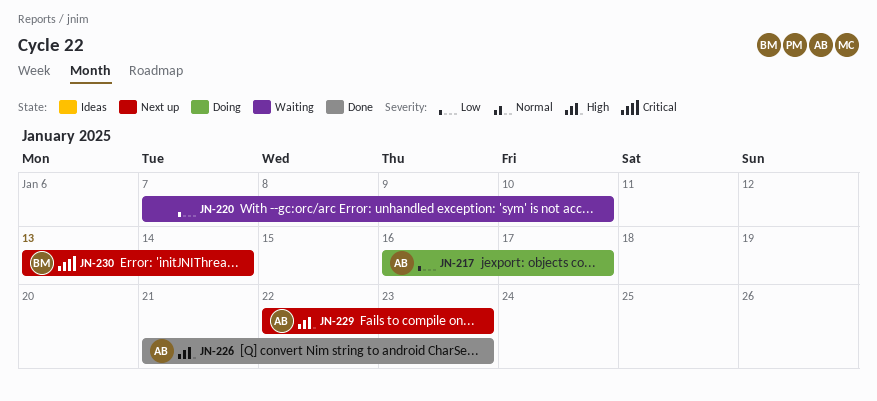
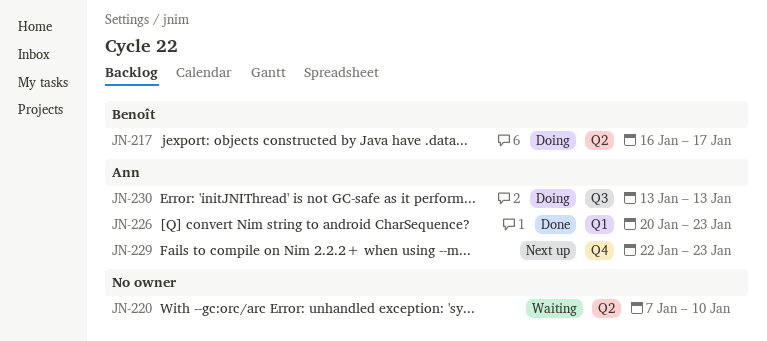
JN-217, owner: Ann -> Benoît
JN-226, start: Jan 21 -> Jan 20
JN-230, status: Next up -> Doing
JN-230, owner: Benoît -> Ann
JN-230, due: Jan 14 -> Jan 13

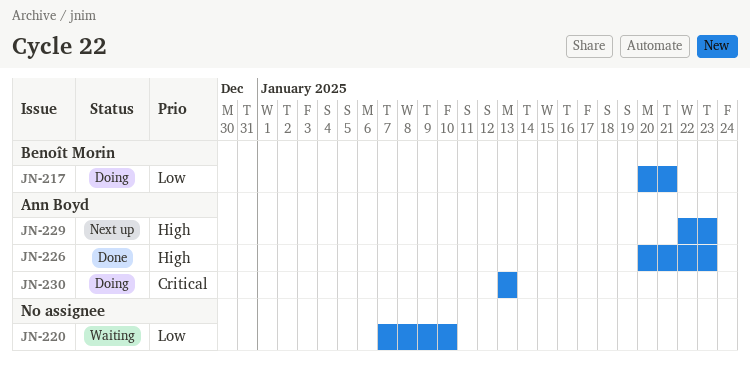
JN-217, start: Jan 16 -> Jan 20
JN-217, due: Jan 17 -> Jan 21

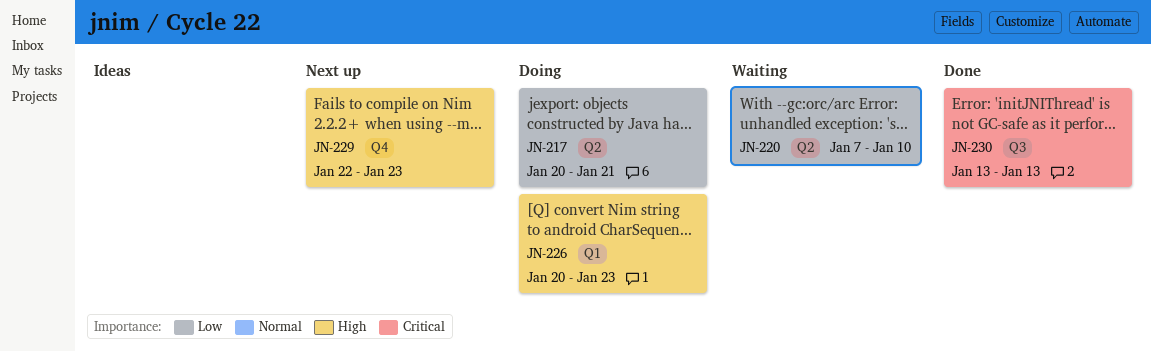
JN-226, status: Done -> Doing
JN-230, status: Doing -> Done

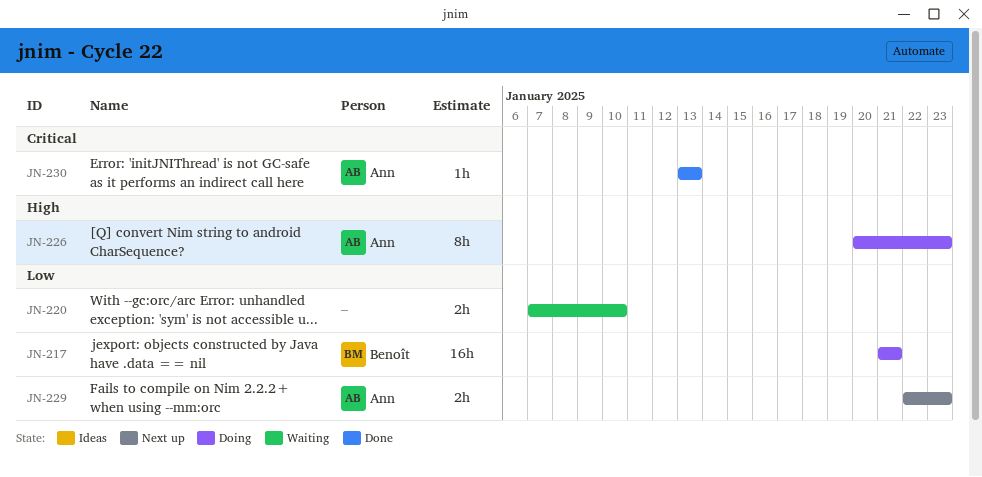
JN-217, start: Jan 20 -> Jan 21
JN-229, priority: High -> Low

